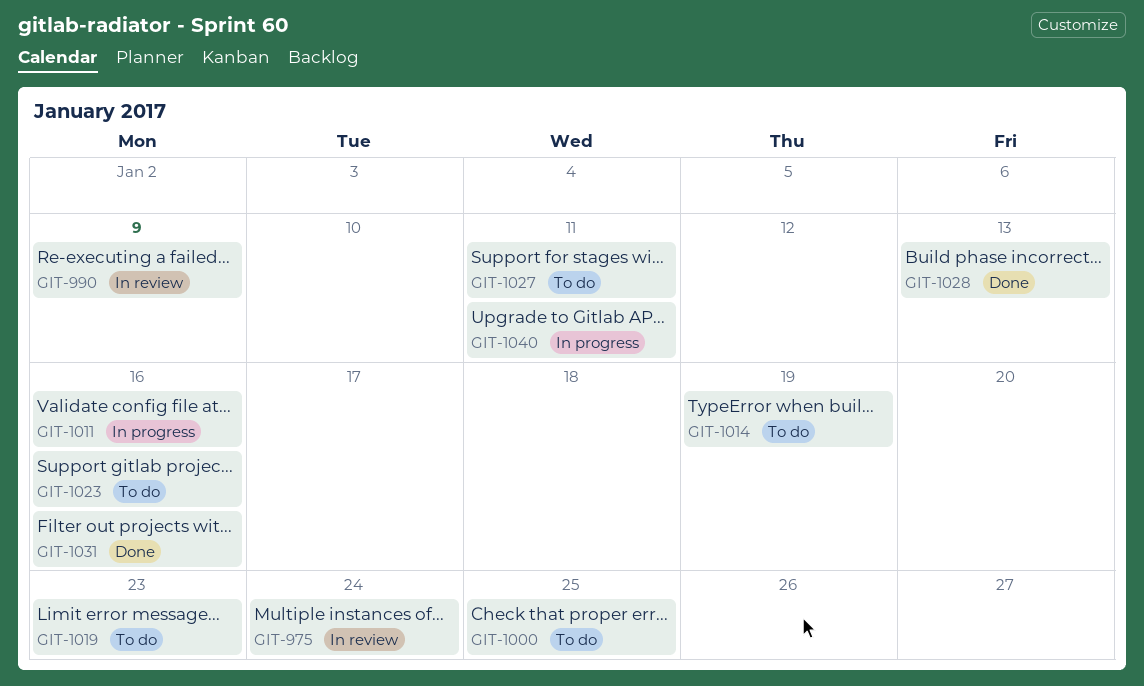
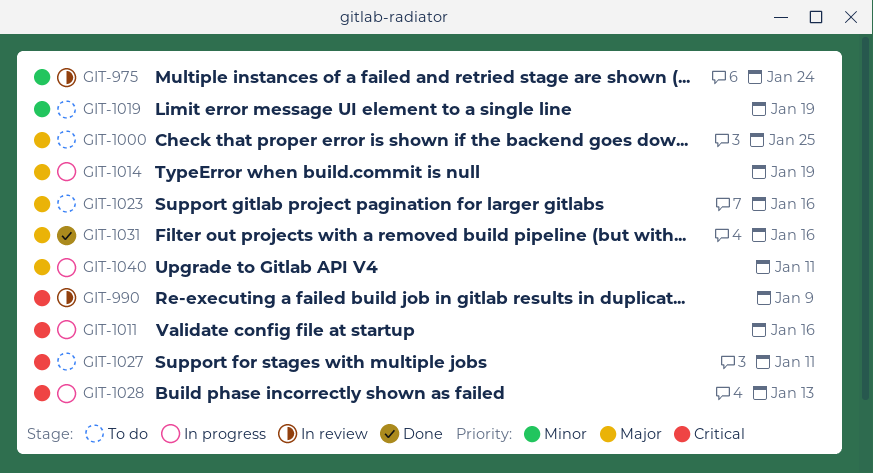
GIT-1014, status: To do -> In progress
GIT-1019, due: Jan 23 -> Jan 19
GIT-1028, status: Done -> In progress

